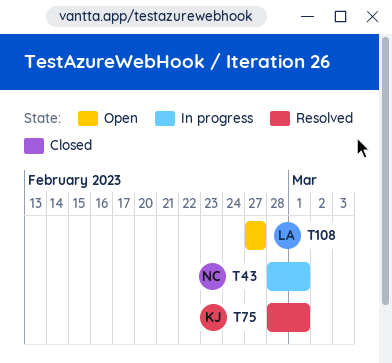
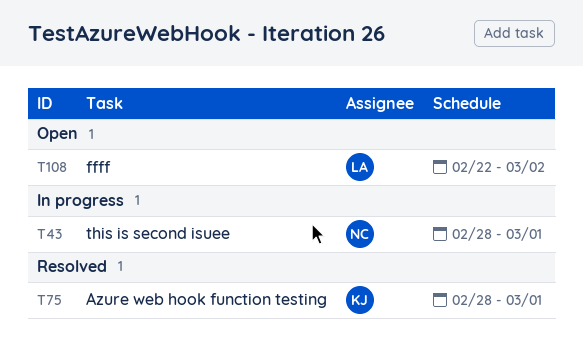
T108, start: Feb 27 -> Feb 22
T108, due: Feb 27 -> Mar 2

